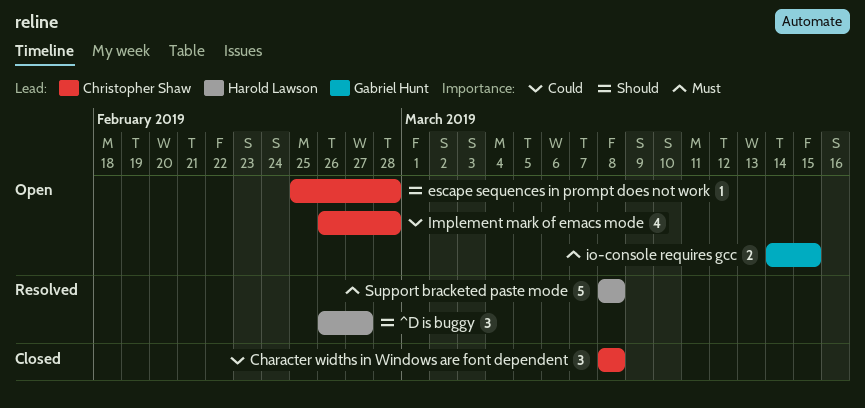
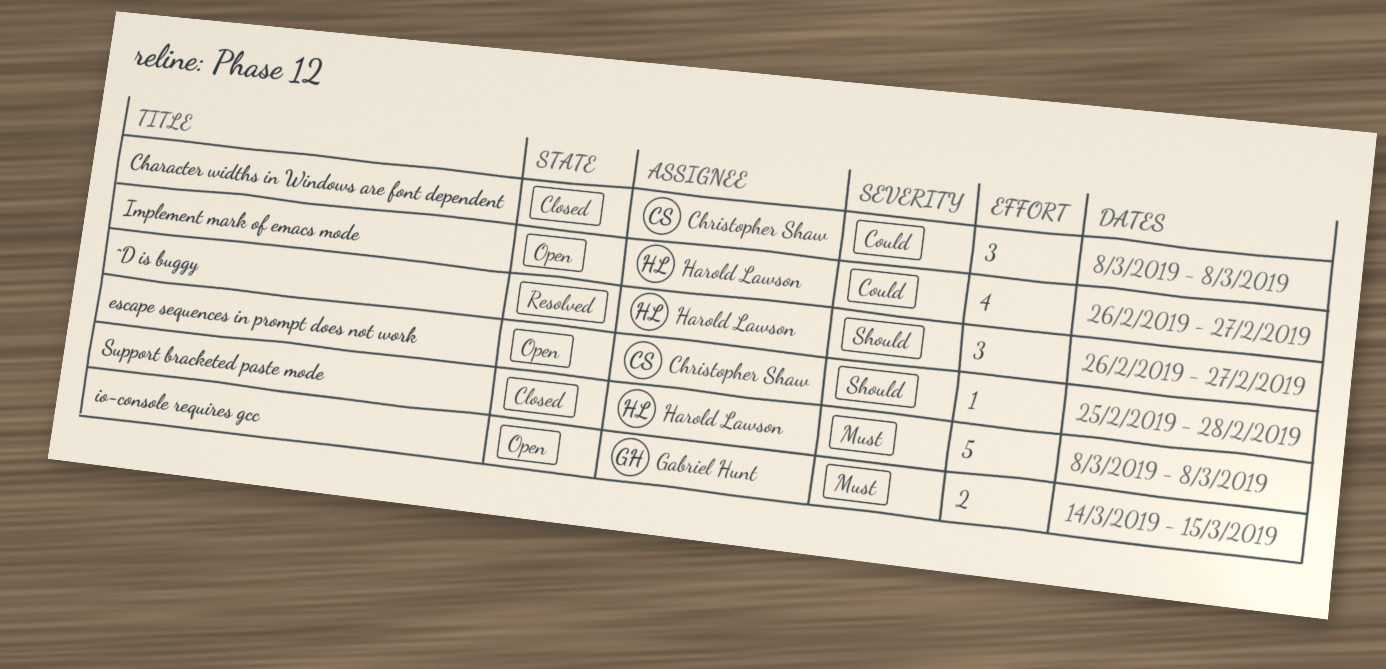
Implement mark of emacs mode, owner: Christopher Shaw -> Harold Lawson
Implement mark of emacs mode, due: Feb 28 -> Feb 27
Support bracketed paste mode, status: Resolved -> Closed

